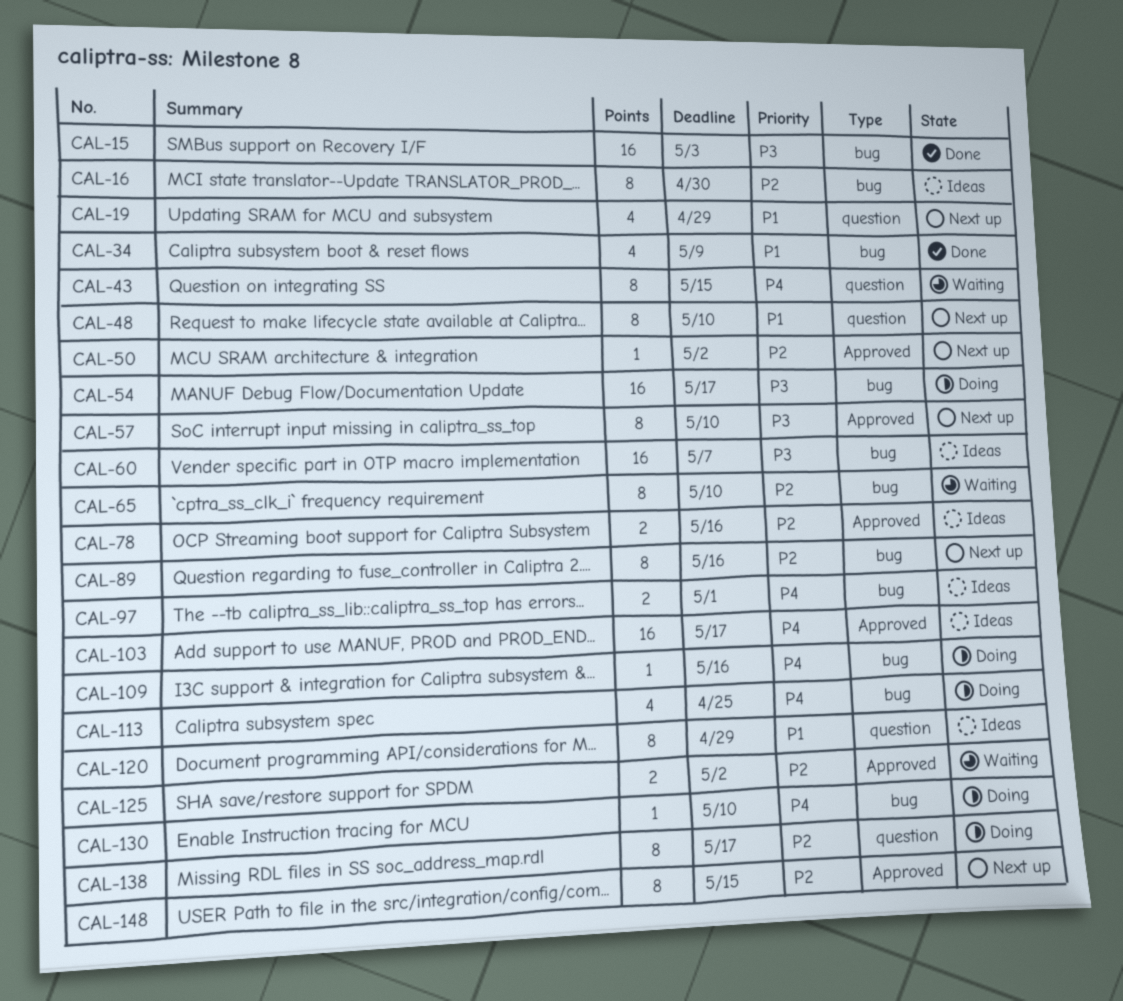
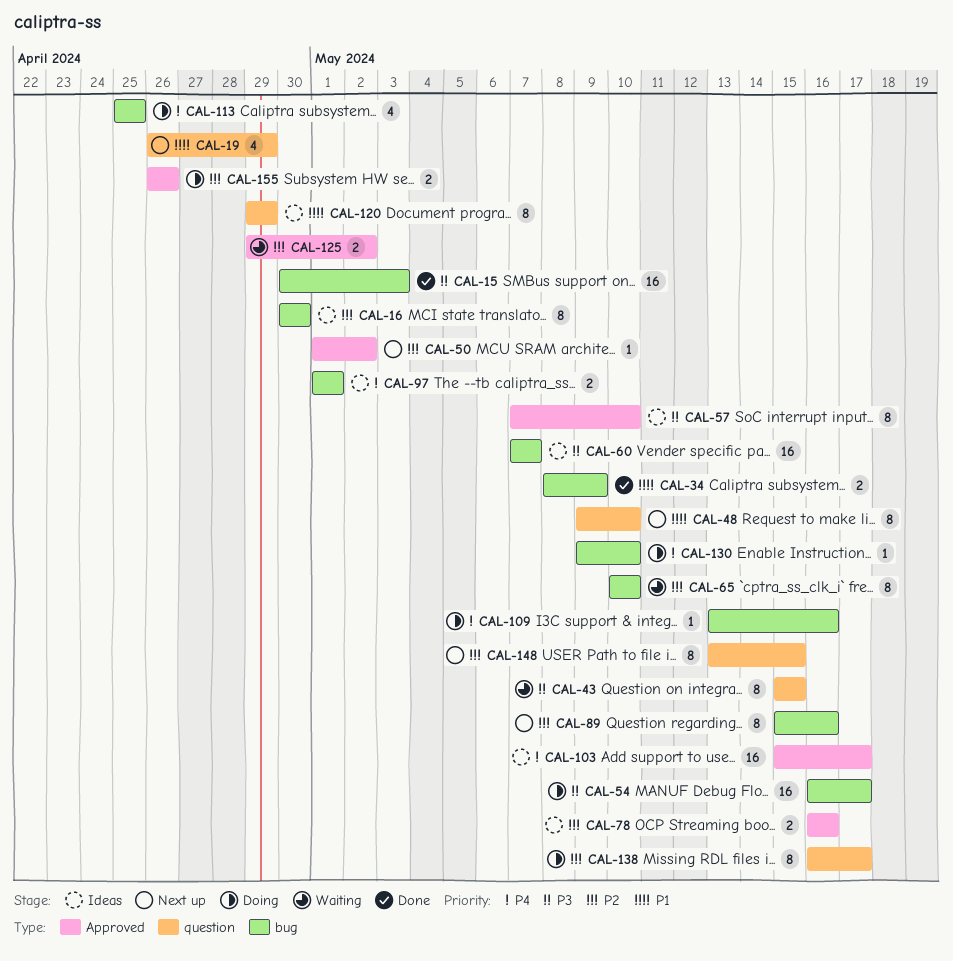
CAL-34, estimate: 4 -> 2
CAL-43, priority: P4 -> P3
CAL-57, status: Next up -> Ideas
CAL-148, label: Approved -> question
CAL-155: none -> present

